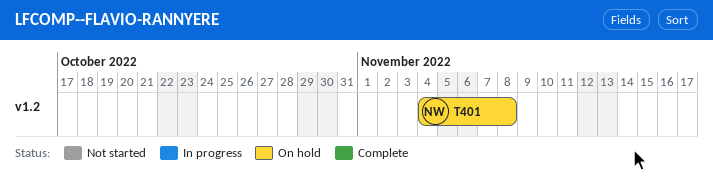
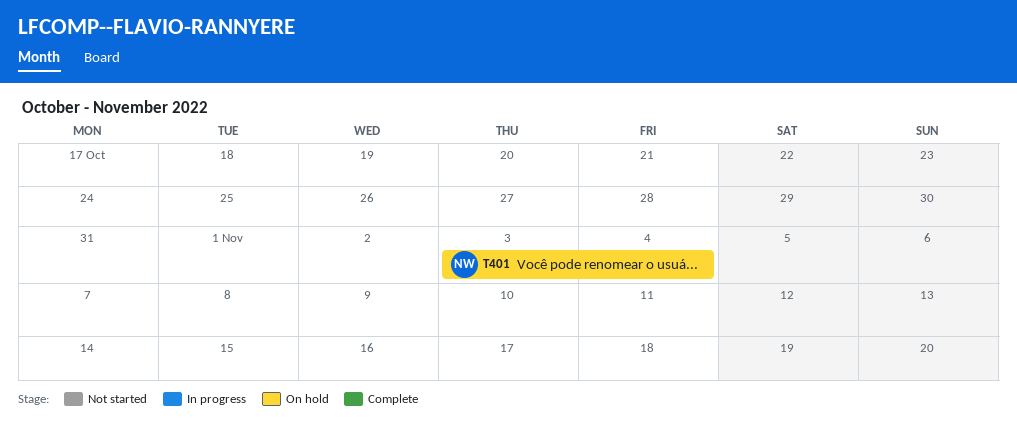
T401, start: Nov 4 -> Nov 3
T401, due: Nov 8 -> Nov 4

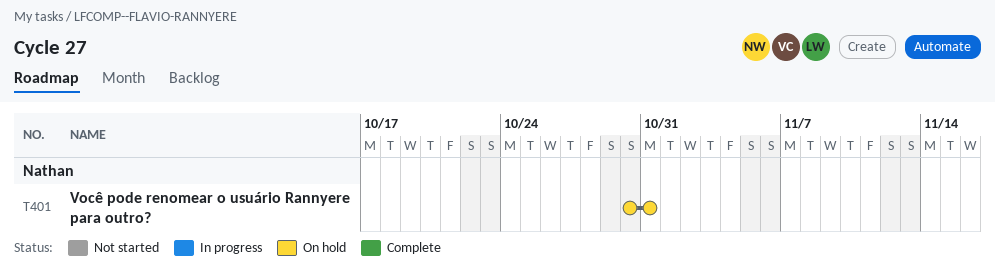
T401, start: Nov 3 -> Oct 30
T401, due: Nov 4 -> Oct 31

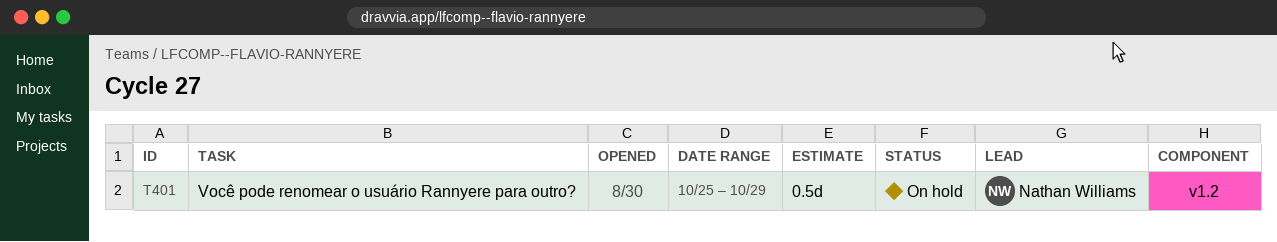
T401, start: Oct 30 -> Oct 25
T401, due: Oct 31 -> Oct 29

